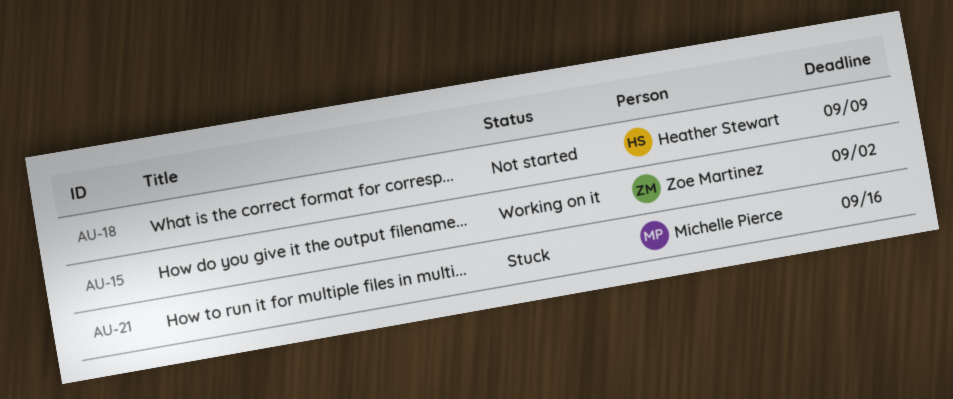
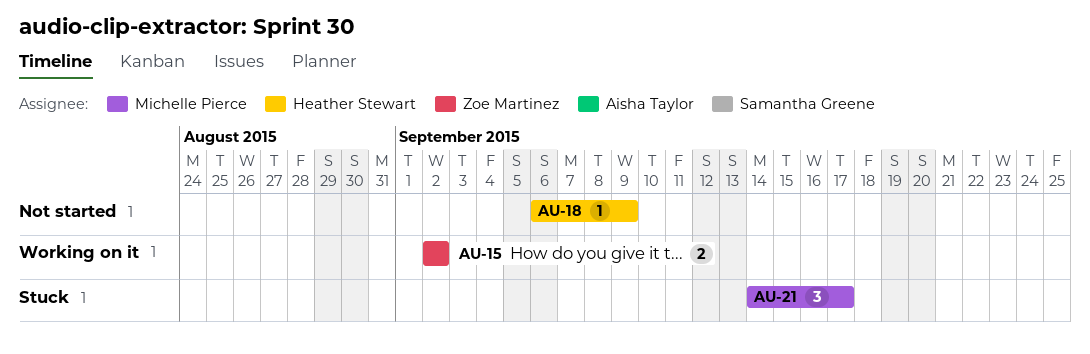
AU-21, due: Sep 16 -> Sep 17

